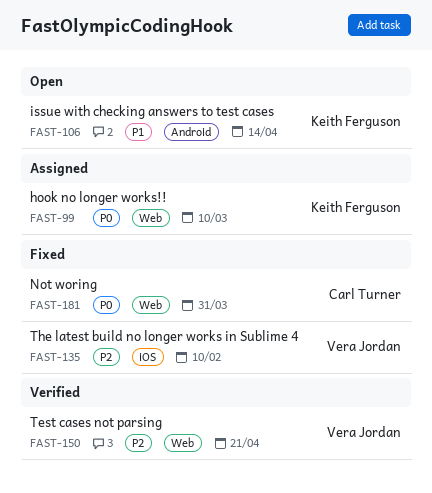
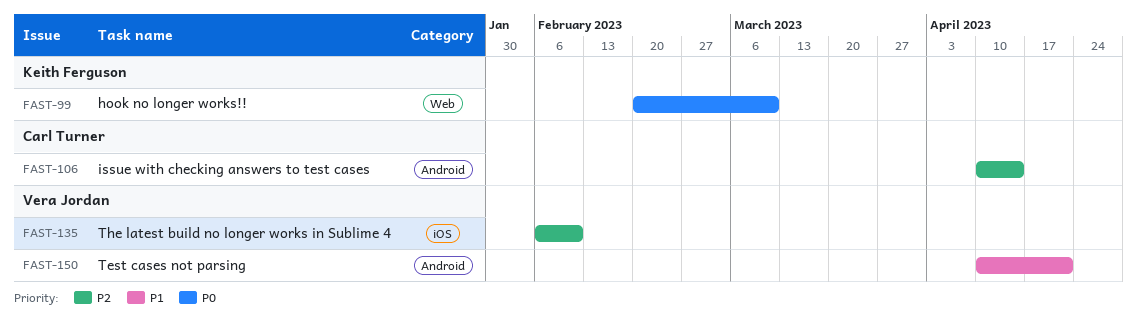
FAST-106, owner: Keith Ferguson -> Carl Turner
FAST-106, priority: P1 -> P2
FAST-150, priority: P2 -> P1
FAST-150, label: Web -> Android
FAST-181: present -> none

